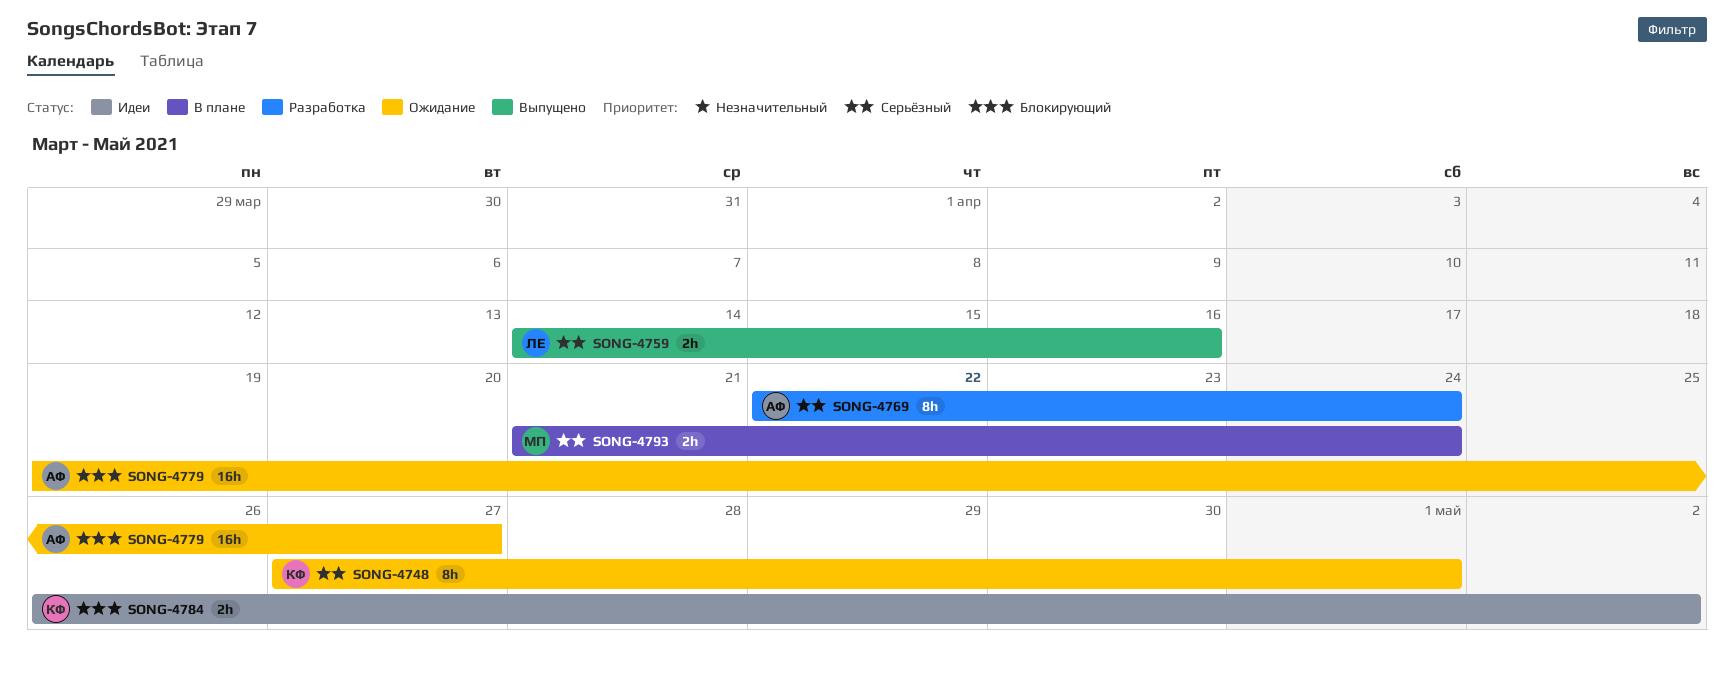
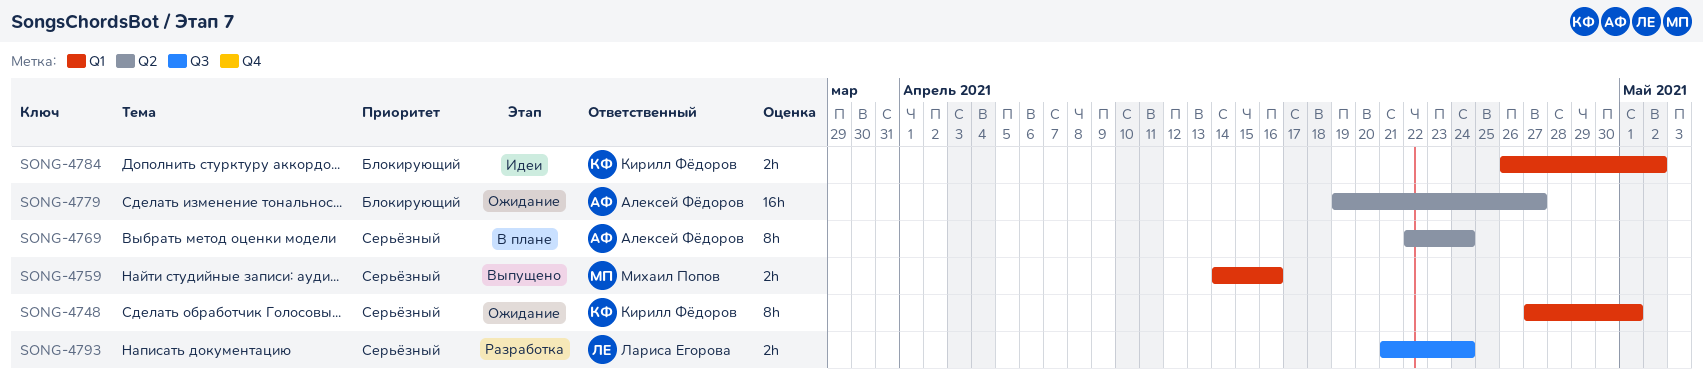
SONG-4759, owner: Лариса Егорова -> Михаил Попов
SONG-4769, status: Разработка -> В плане
SONG-4793, status: В плане -> Разработка
SONG-4793, owner: Михаил Попов -> Лариса Егорова

